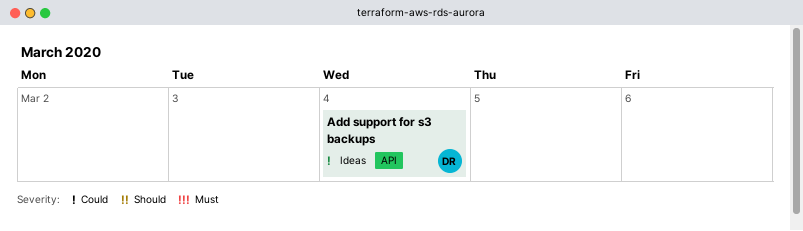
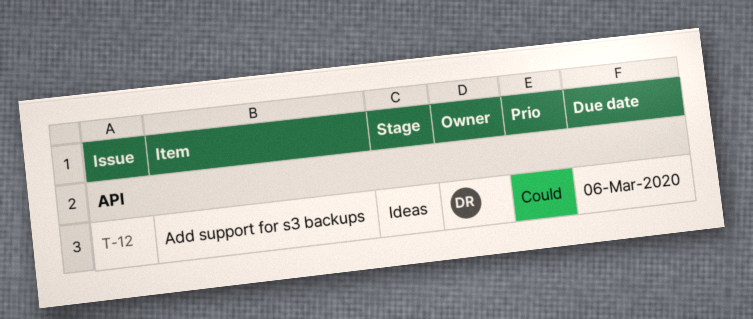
Add support for s3 backups, due: Mar 4 -> Mar 6

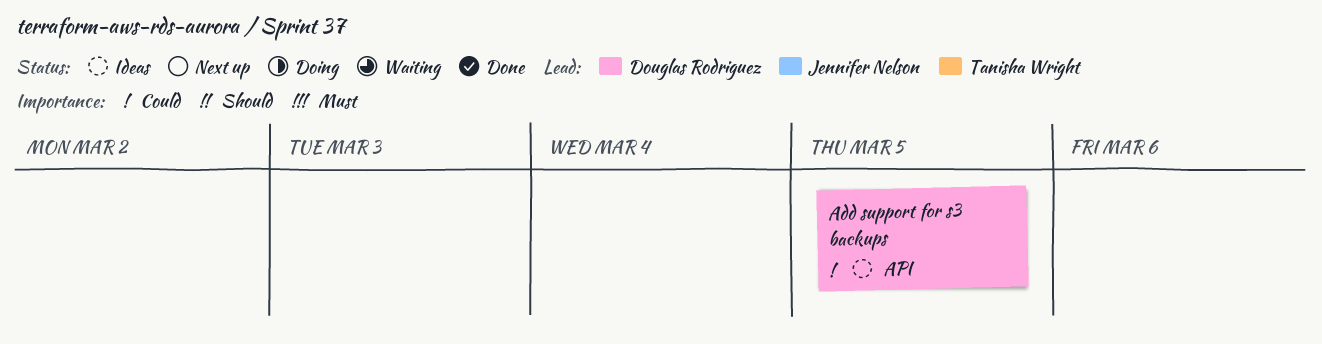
Add support for s3 backups, due: Mar 6 -> Mar 5

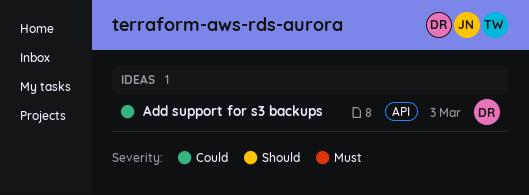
Add support for s3 backups, due: Mar 5 -> Mar 3

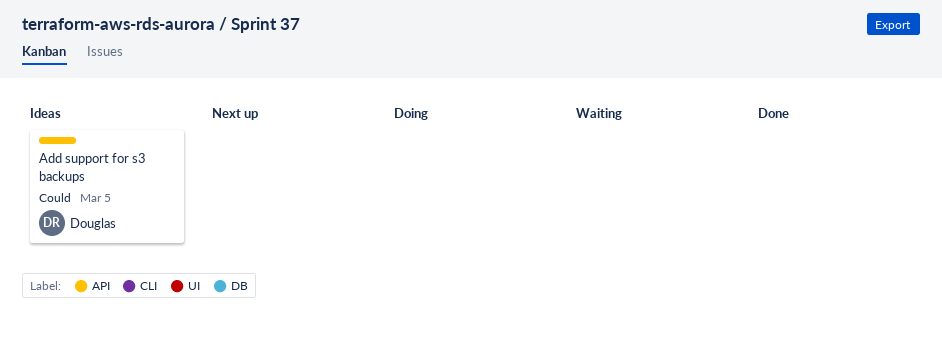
Add support for s3 backups, due: Mar 3 -> Mar 5

